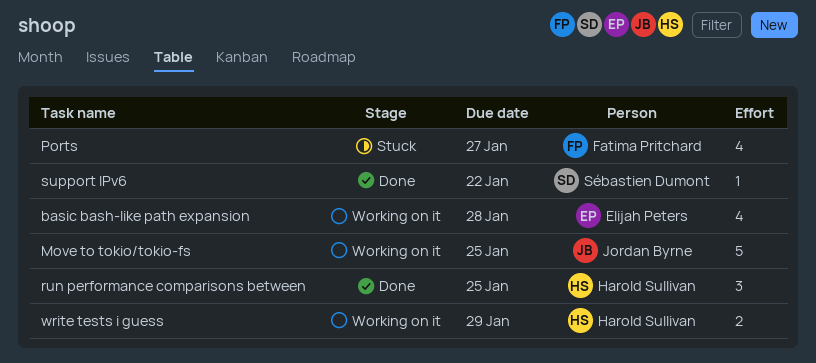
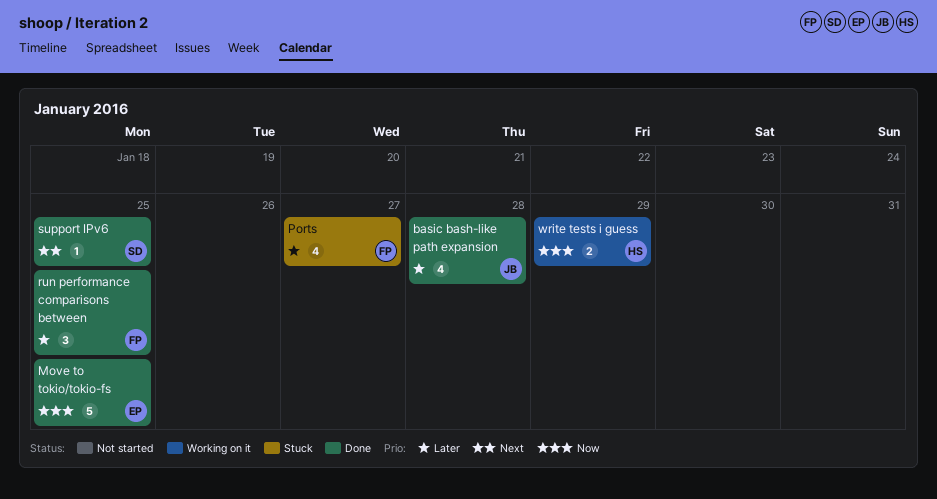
basic bash-like path expansion, status: Working on it -> Done
basic bash-like path expansion, owner: Elijah Peters -> Jordan Byrne
Move to tokio/tokio-fs, status: Working on it -> Done
Move to tokio/tokio-fs, owner: Jordan Byrne -> Elijah Peters
run performance comparisons between, owner: Harold Sullivan -> Fatima Pritchard
support IPv6, due: Jan 22 -> Jan 25

